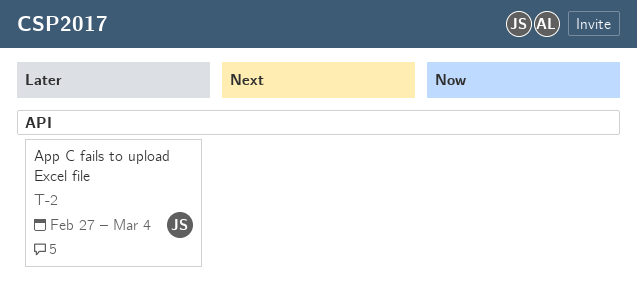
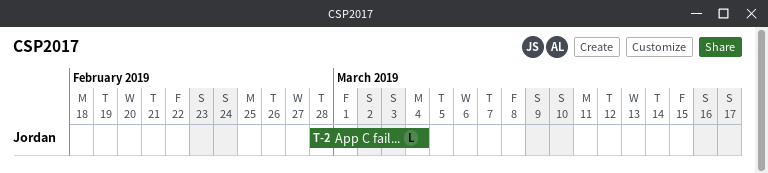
T-2, start: Feb 27 -> Feb 28

